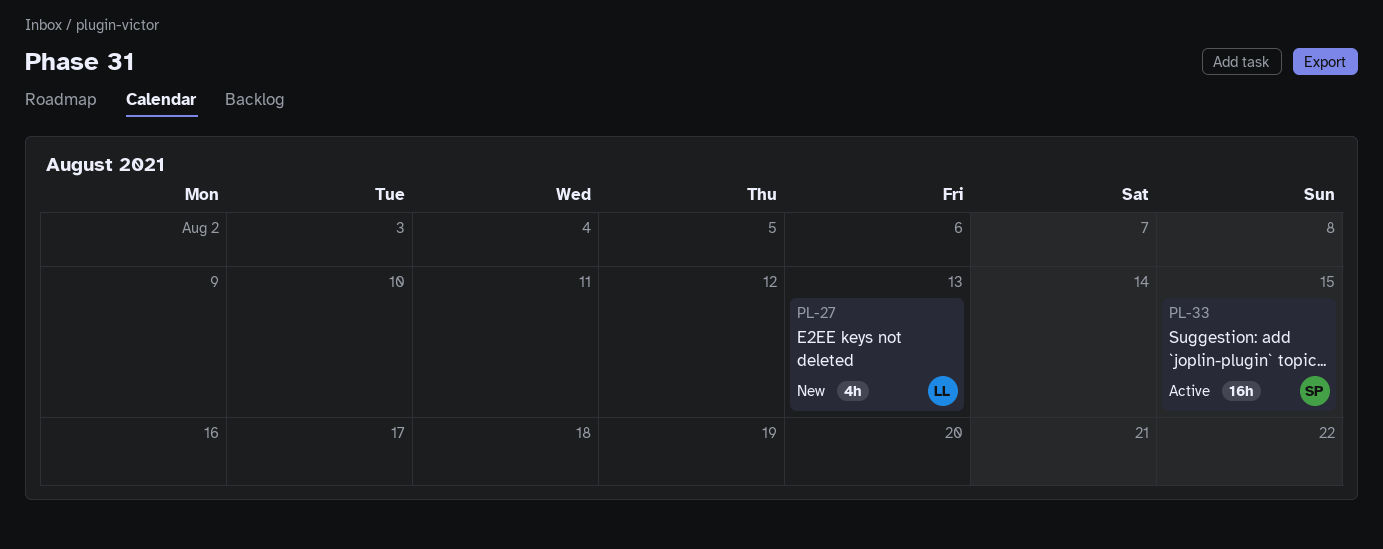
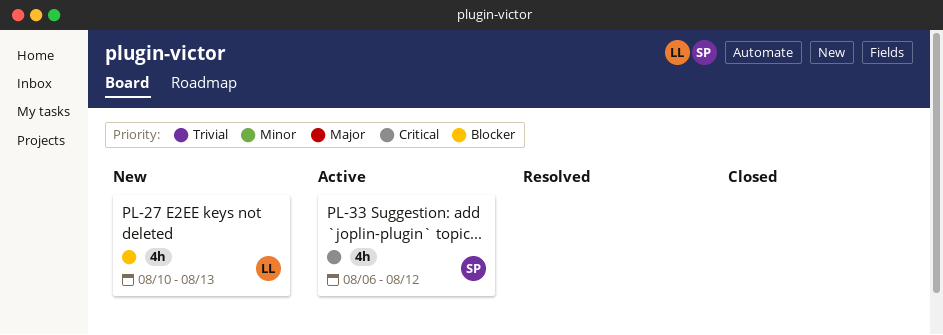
PL-33, estimate: 16h -> 4h
PL-33, due: Aug 15 -> Aug 12

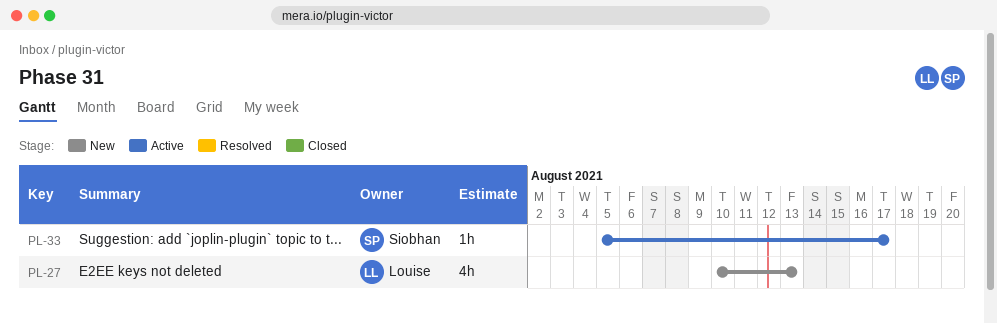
PL-33, estimate: 4h -> 1h
PL-33, start: Aug 6 -> Aug 5
PL-33, due: Aug 12 -> Aug 17

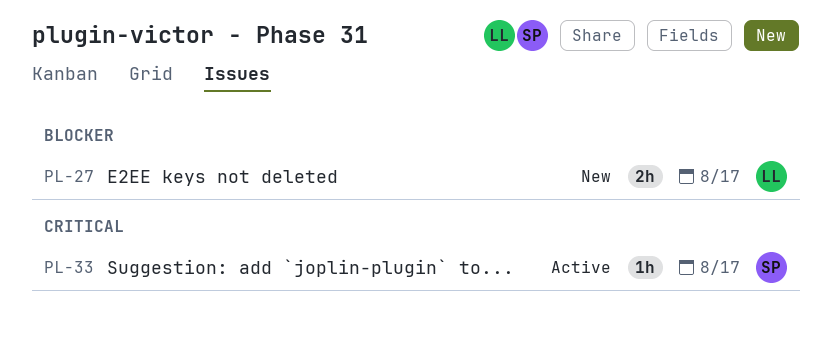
PL-27, estimate: 4h -> 2h
PL-27, due: Aug 13 -> Aug 17

